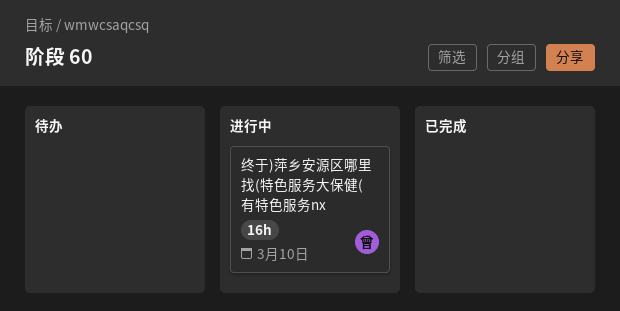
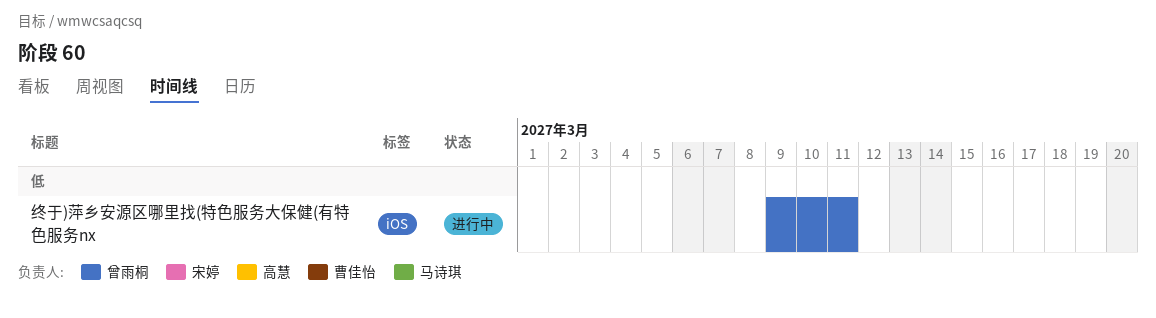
终于)萍乡安源区哪里找(特色服务大保健(有特色服务nx, due: Mar 10 -> Mar 11

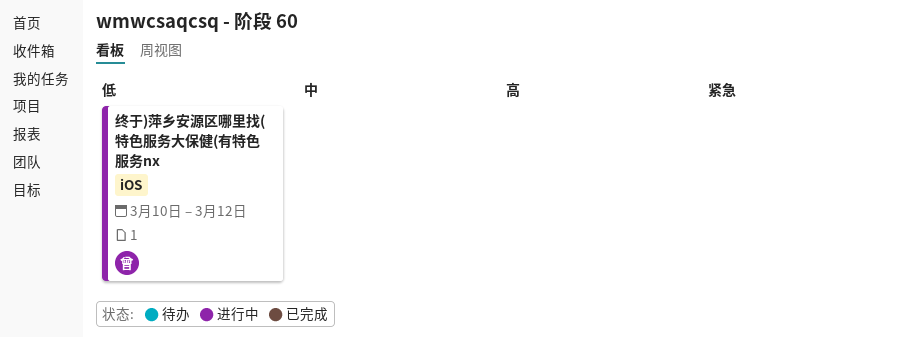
终于)萍乡安源区哪里找(特色服务大保健(有特色服务nx, start: Mar 9 -> Mar 10
终于)萍乡安源区哪里找(特色服务大保健(有特色服务nx, due: Mar 11 -> Mar 12

